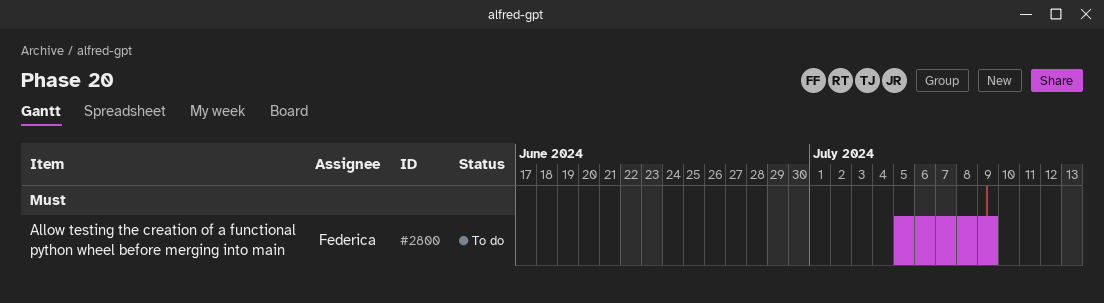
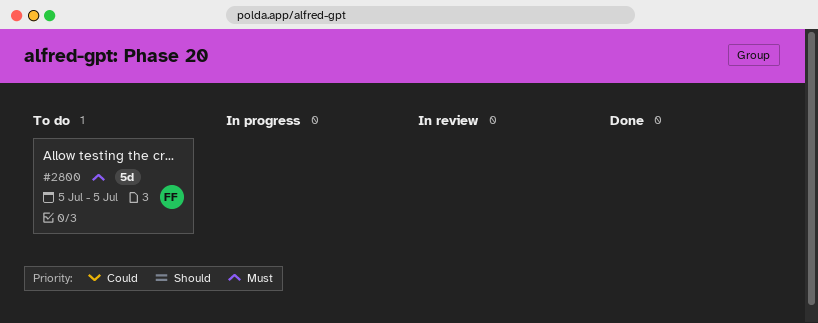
#2800, due: Jul 9 -> Jul 5

